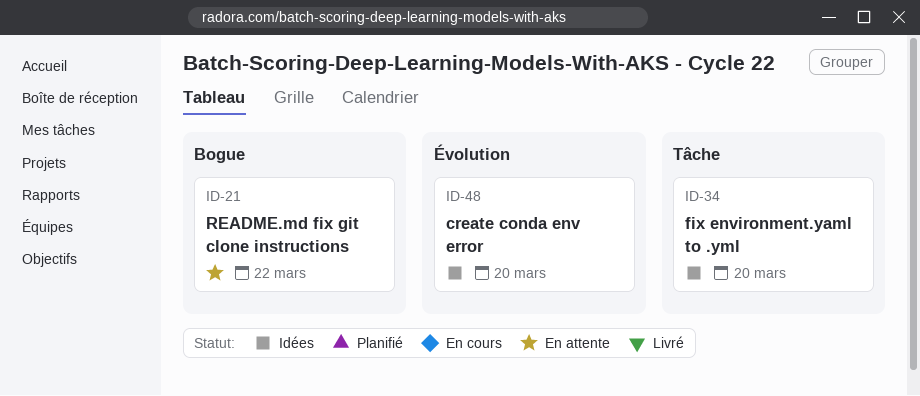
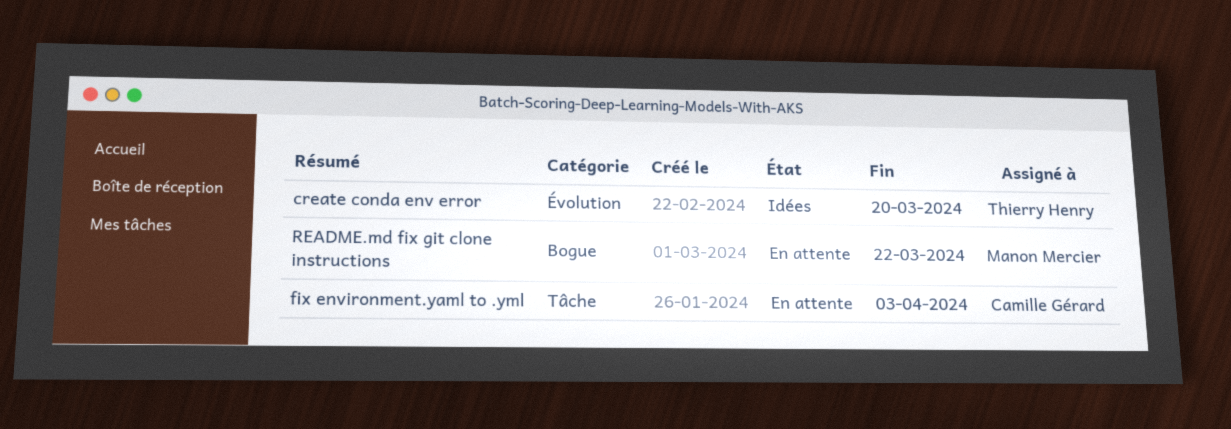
fix environment.yaml to .yml, status: Idées -> En attente
fix environment.yaml to .yml, due: Mar 20 -> Apr 3

